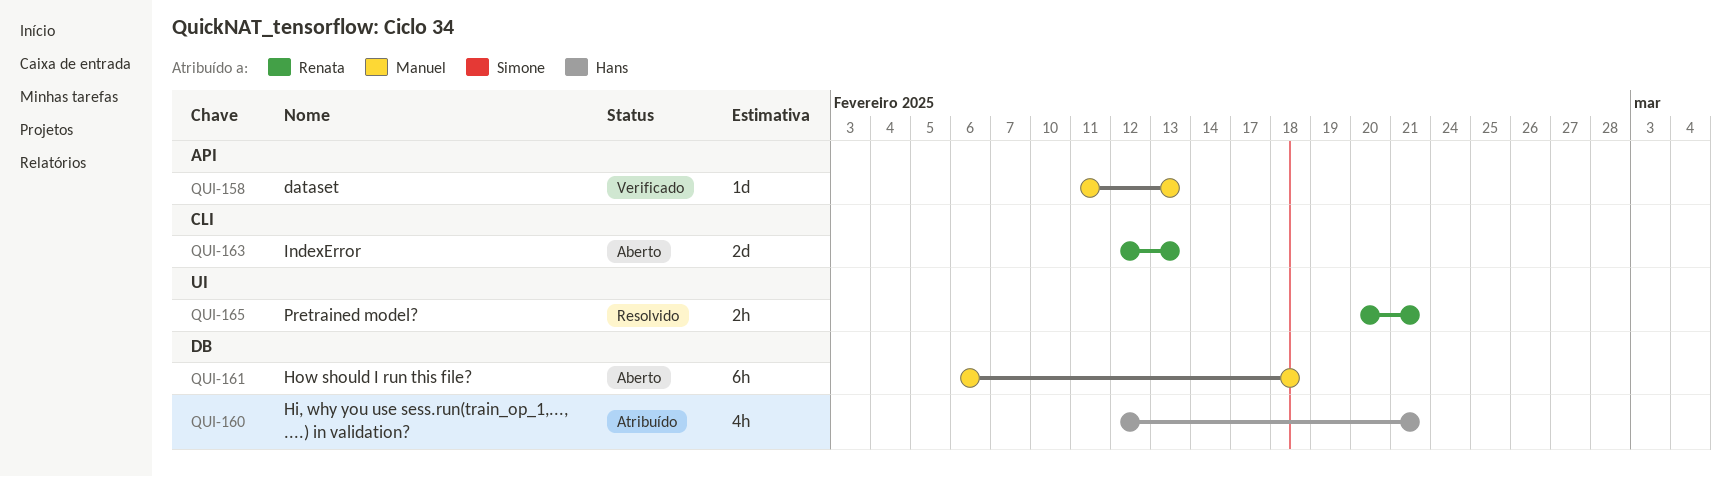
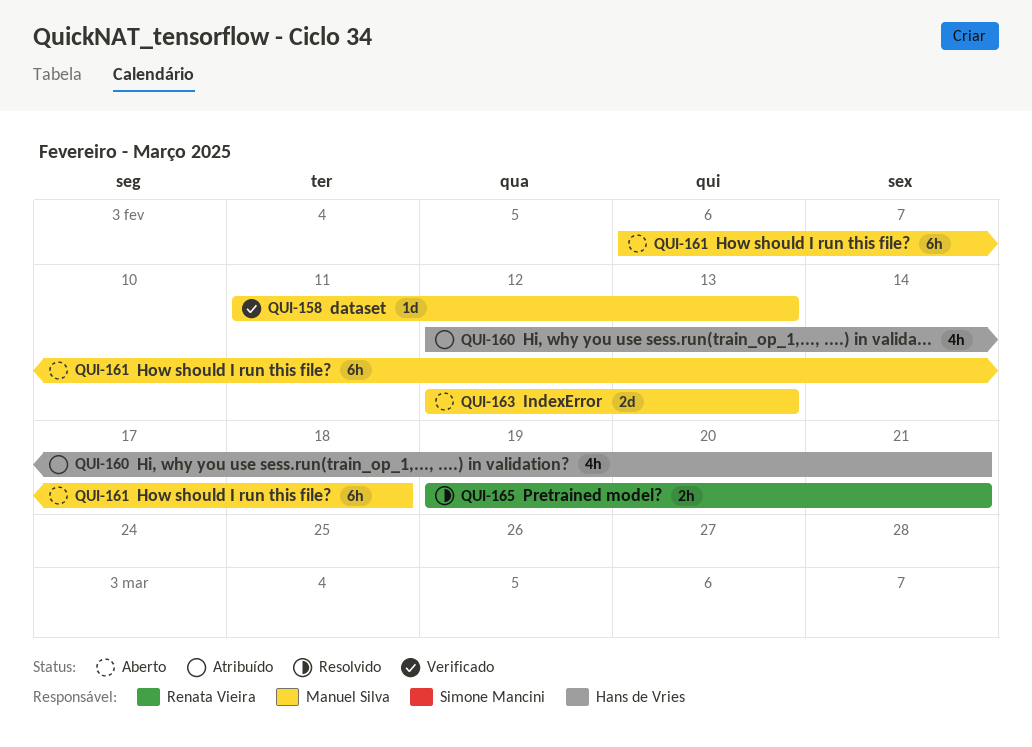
QUI-163, owner: Renata Vieira -> Manuel Silva
QUI-165, start: Feb 20 -> Feb 19

